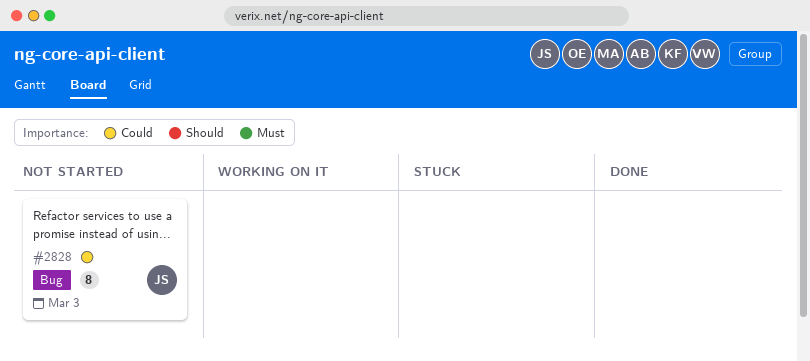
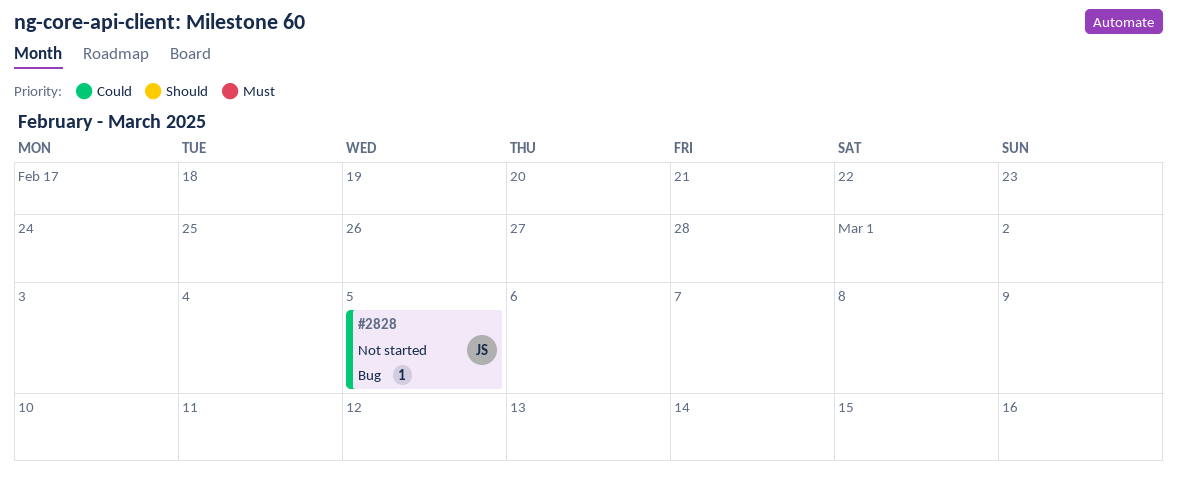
#2828, estimate: 8 -> 1
#2828, due: Mar 3 -> Mar 5

